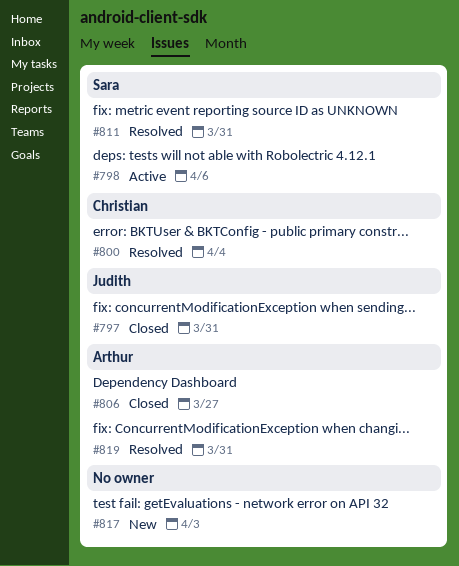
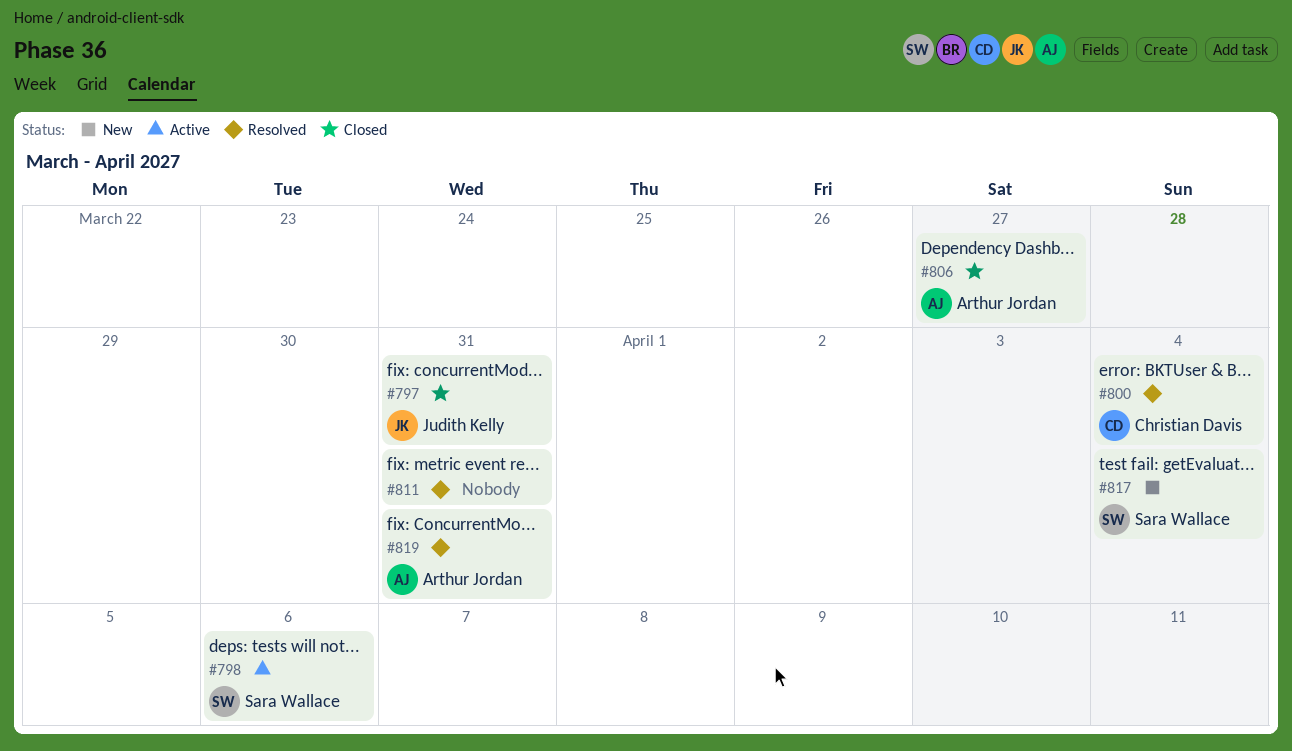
#811, owner: Sara Wallace -> none
#817, owner: none -> Sara Wallace
#817, due: Apr 3 -> Apr 4

